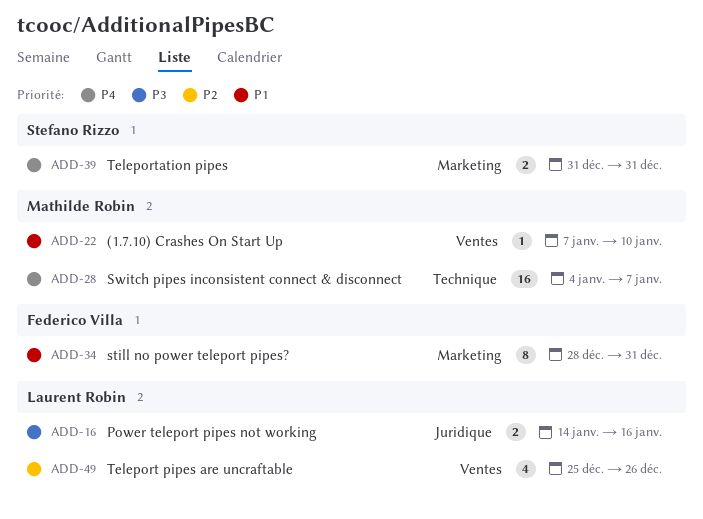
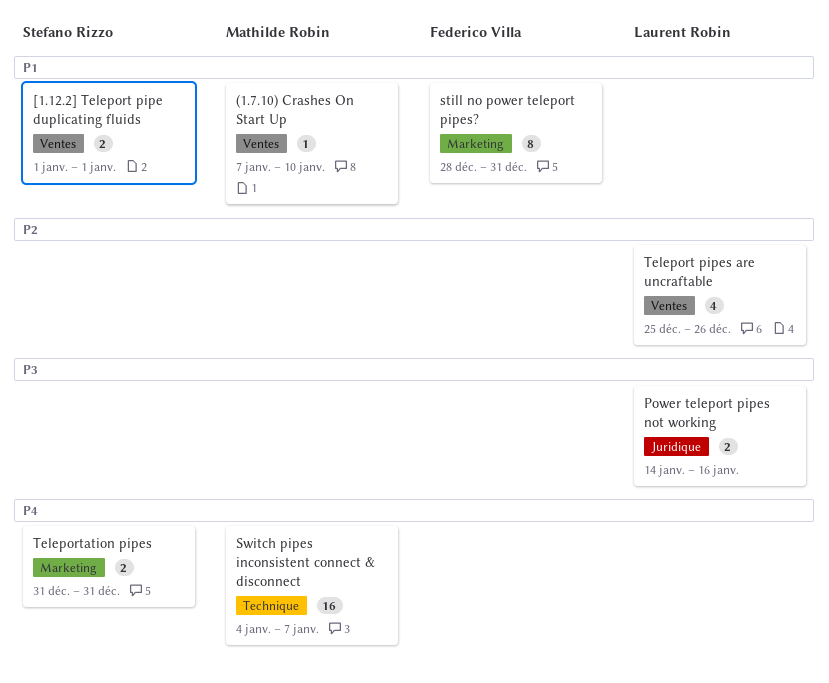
[1.12.2] Teleport pipe duplicating fluids: none -> present

